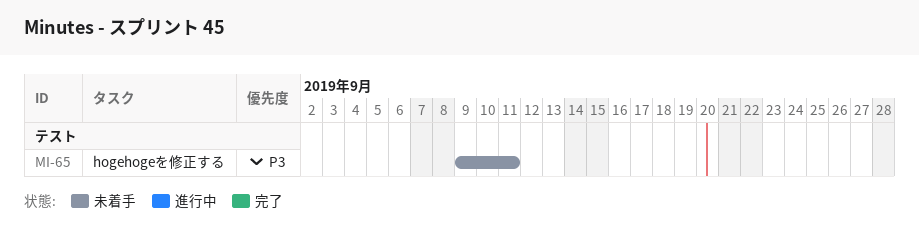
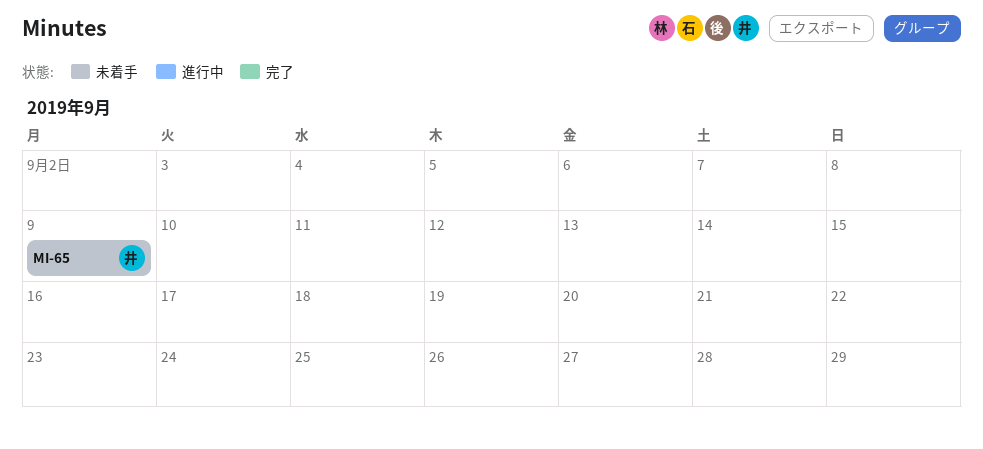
MI-65, due: Sep 11 -> Sep 9

